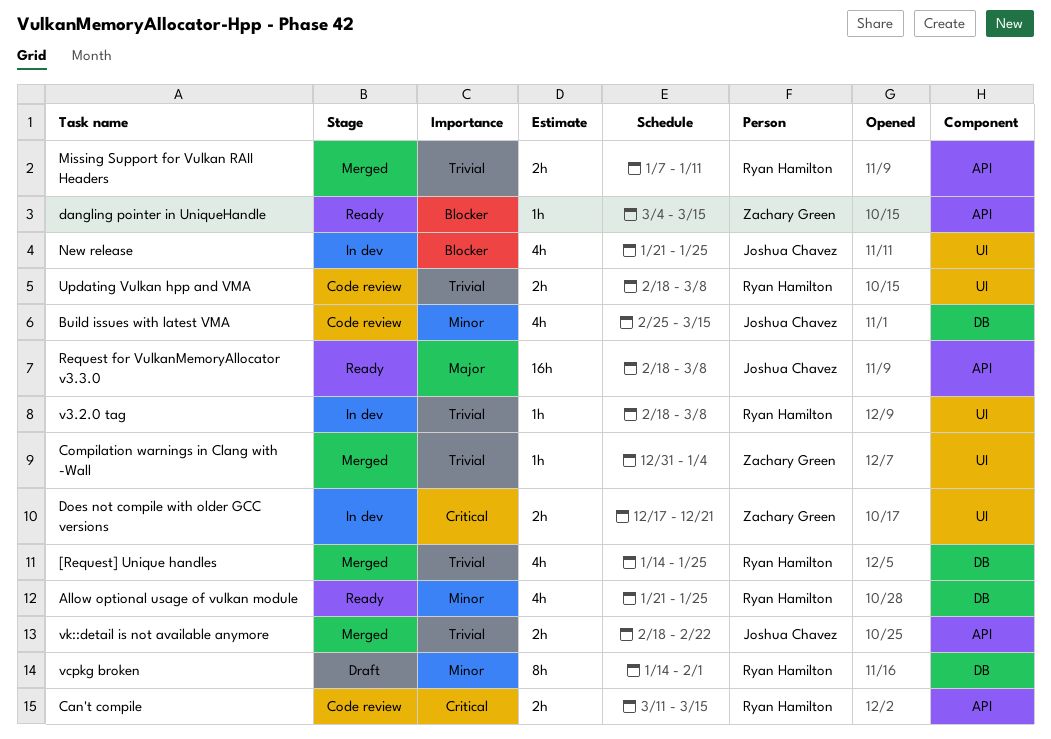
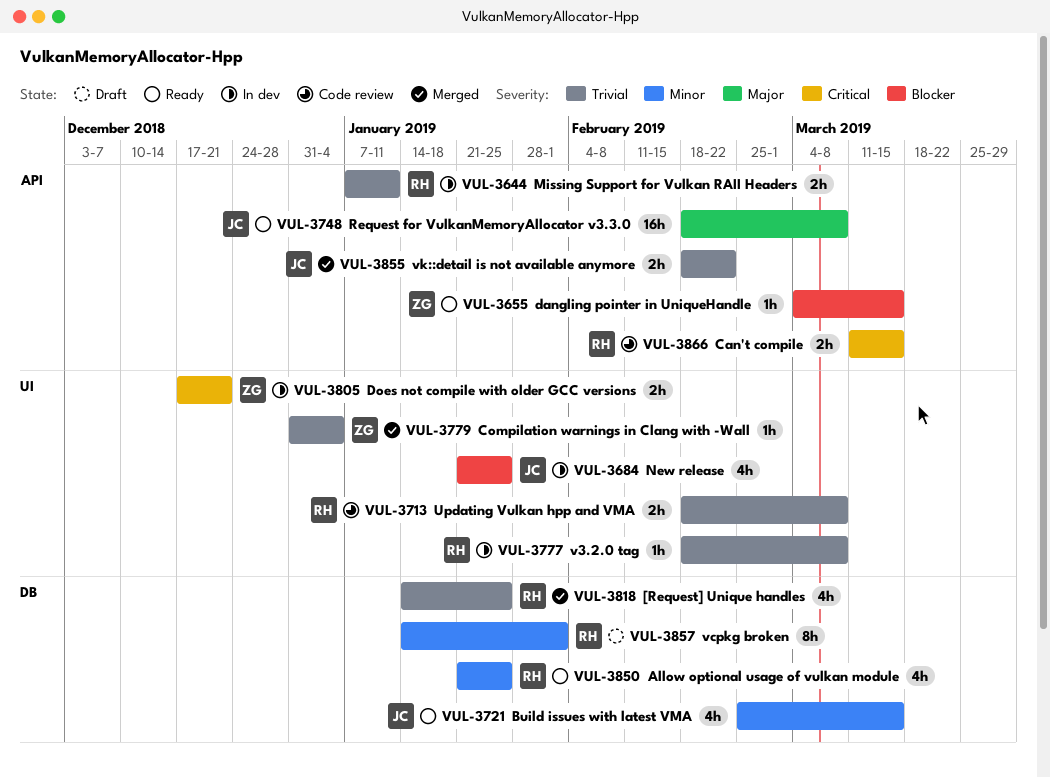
Build issues with latest VMA, status: Code review -> Ready
Missing Support for Vulkan RAII Headers, status: Merged -> In dev

